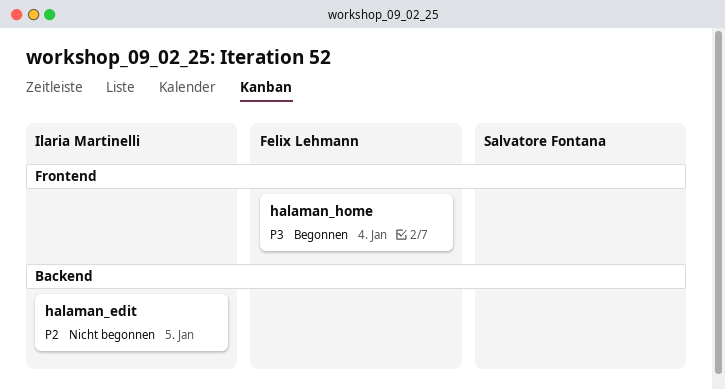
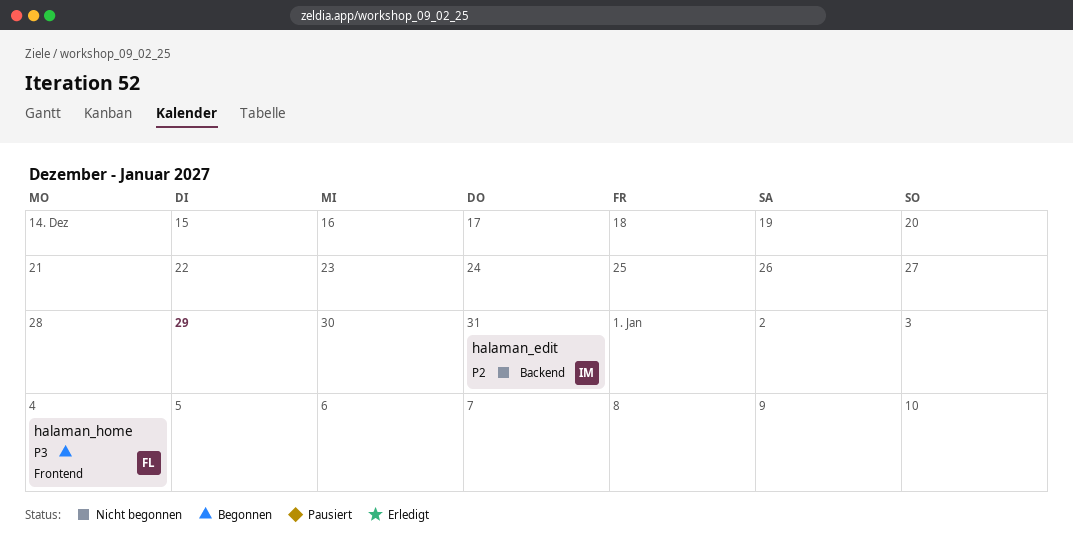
halaman_edit, due: Jan 5 -> Dec 31

